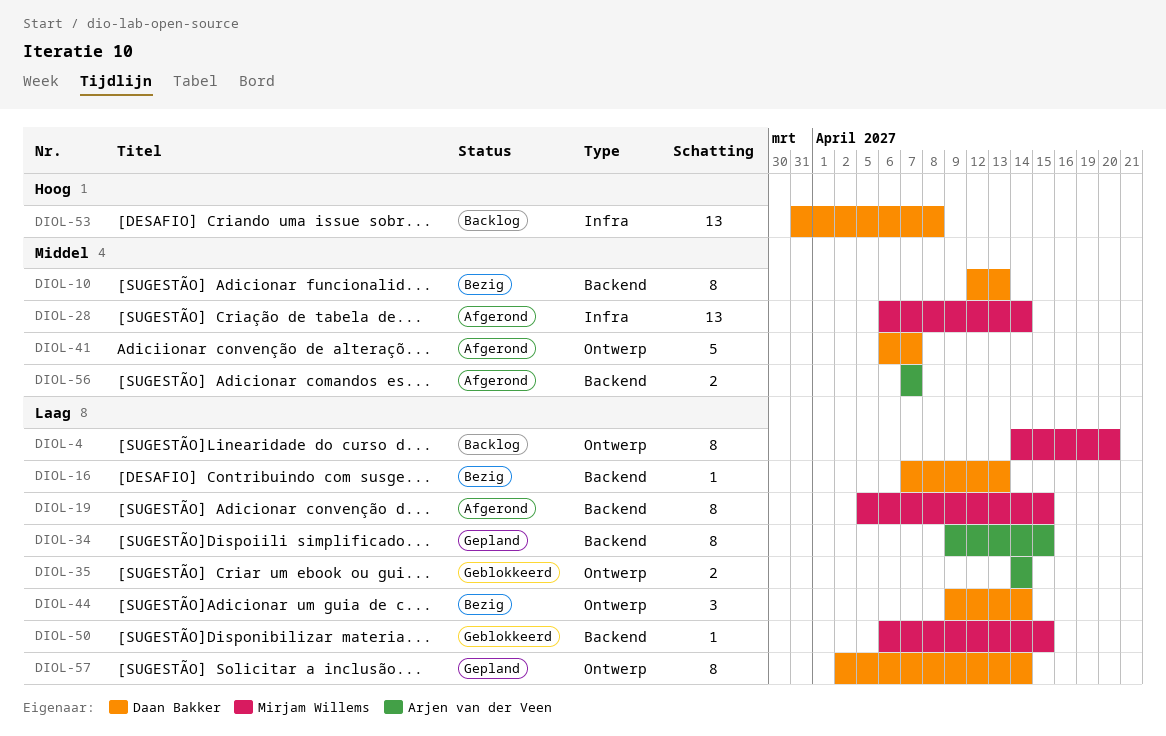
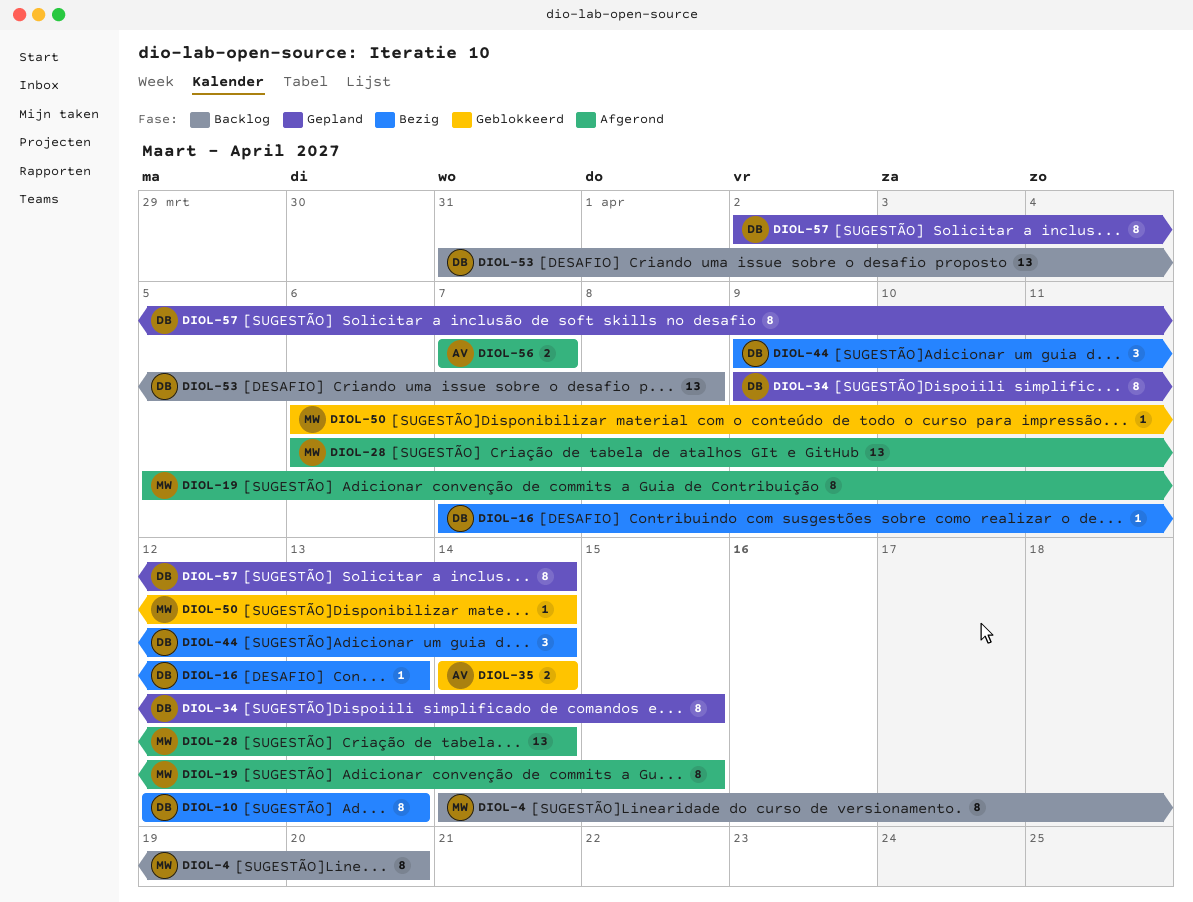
DIOL-34, owner: Arjen van der Veen -> Daan Bakker
DIOL-41: present -> none
DIOL-50, due: Apr 15 -> Apr 14

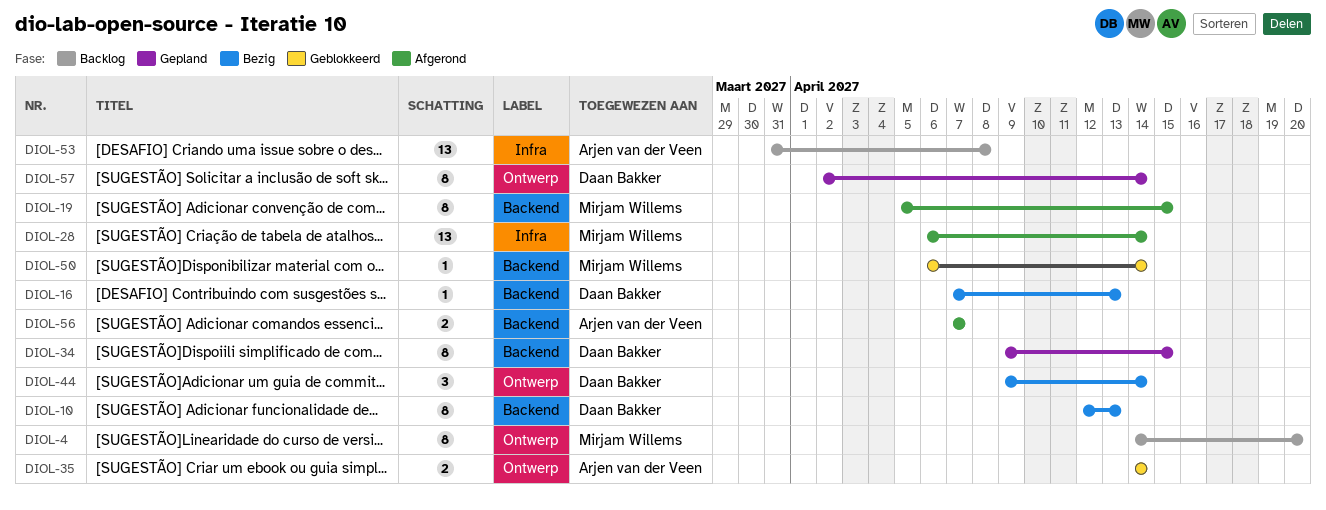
DIOL-53, owner: Daan Bakker -> Arjen van der Veen

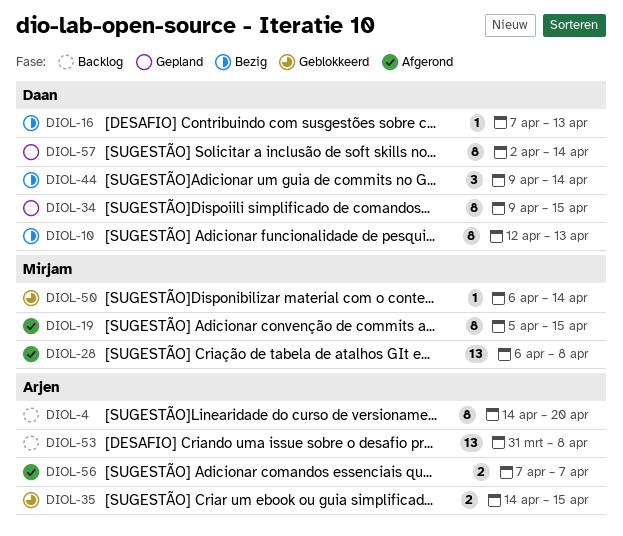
DIOL-4, owner: Mirjam Willems -> Arjen van der Veen
DIOL-28, due: Apr 14 -> Apr 8
DIOL-35, due: Apr 14 -> Apr 15

